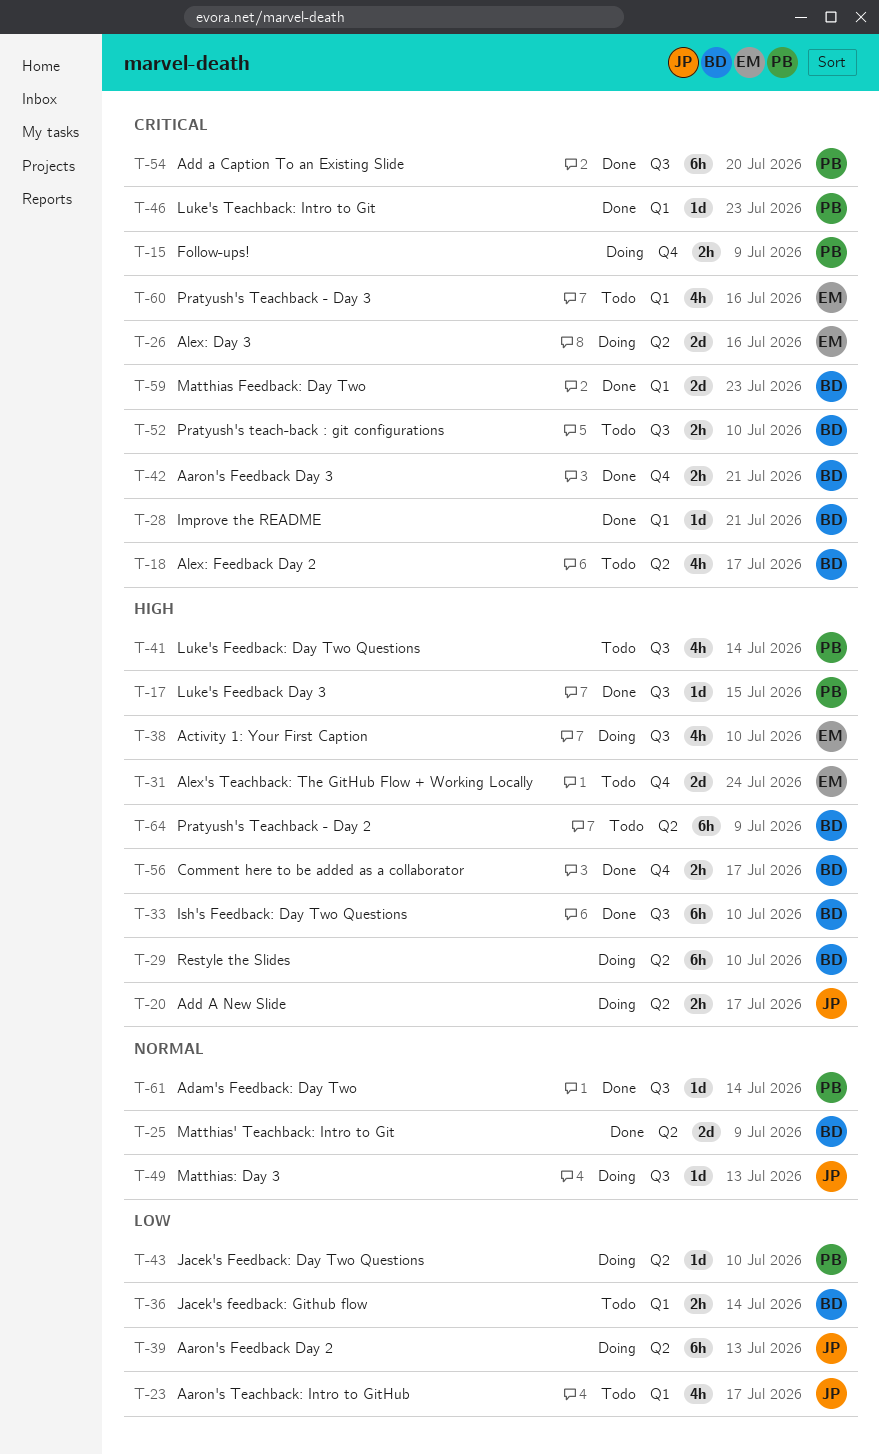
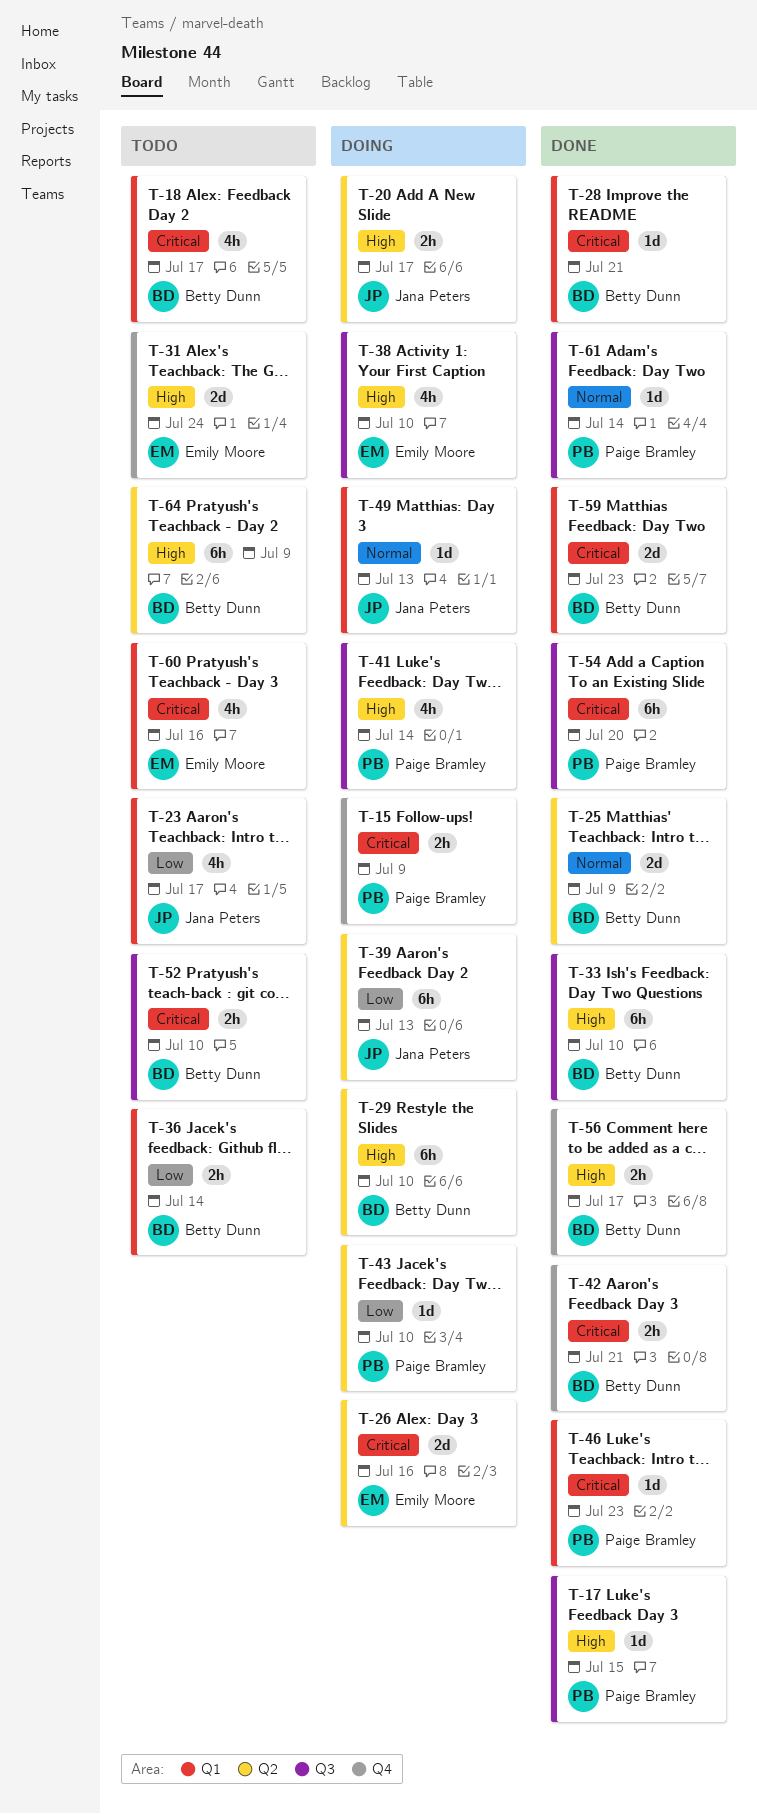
T-18, label: Q2 -> Q1
T-41, status: Todo -> Doing
T-49, label: Q3 -> Q1

